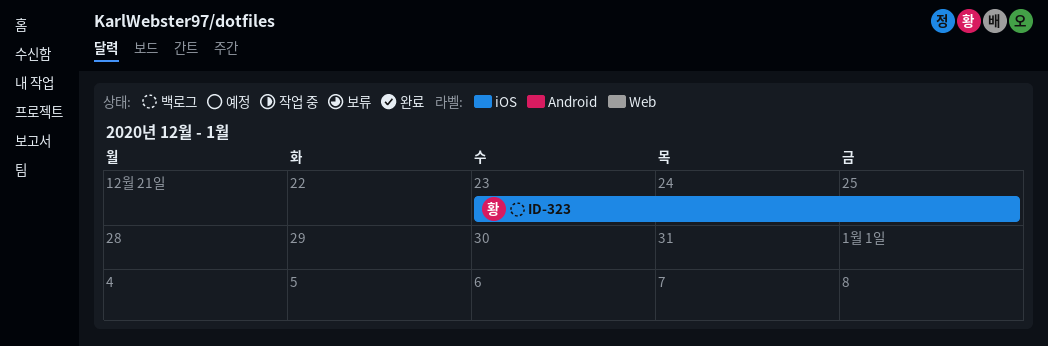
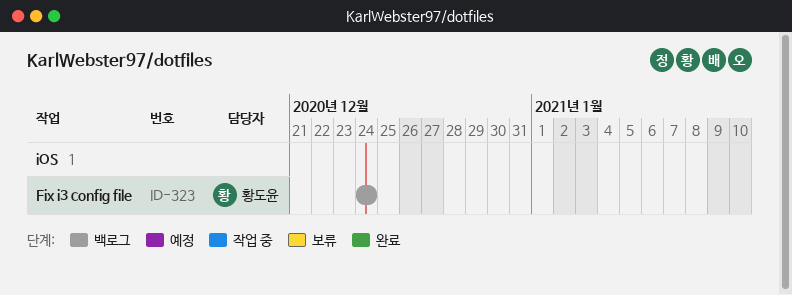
ID-323, start: Dec 23 -> Dec 24
ID-323, due: Dec 25 -> Dec 24

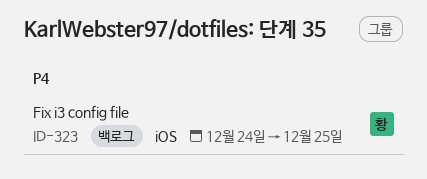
ID-323, due: Dec 24 -> Dec 25

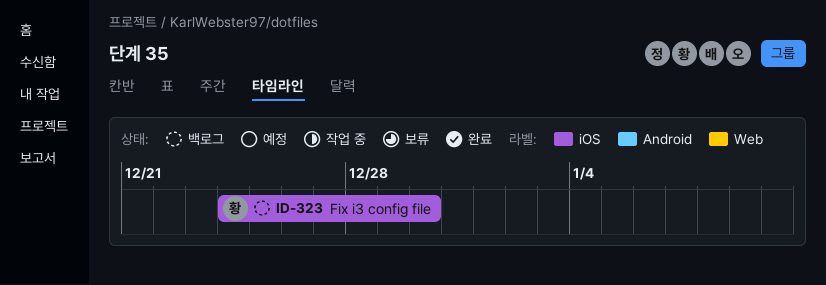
ID-323, due: Dec 25 -> Dec 30

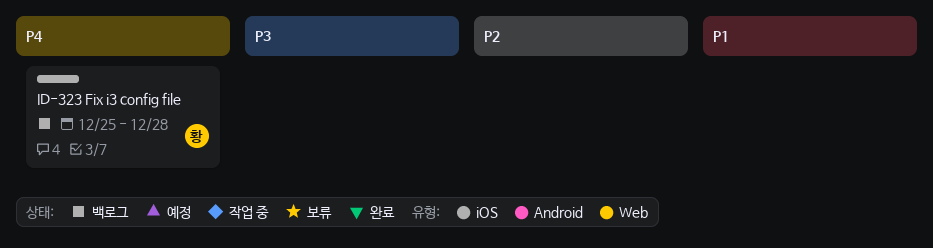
ID-323, start: Dec 24 -> Dec 25
ID-323, due: Dec 30 -> Dec 28

